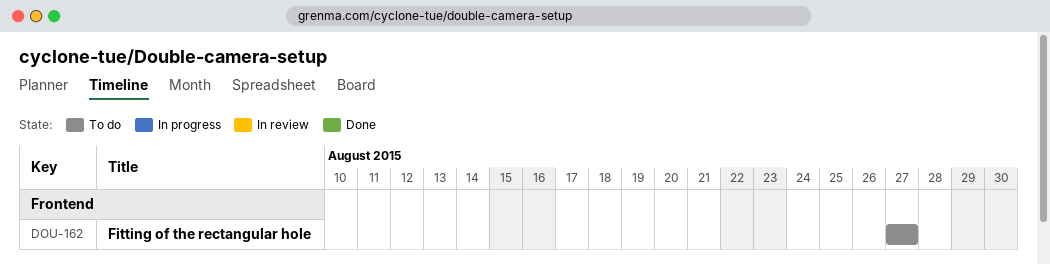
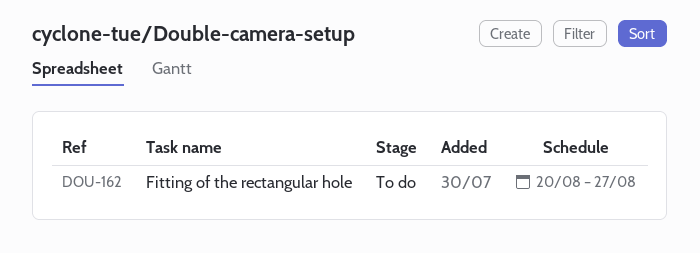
DOU-162, start: Aug 27 -> Aug 20

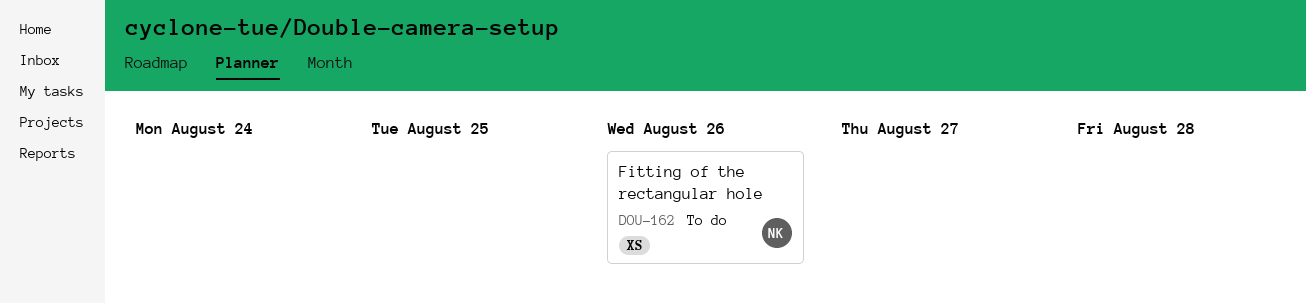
DOU-162, due: Aug 27 -> Aug 26

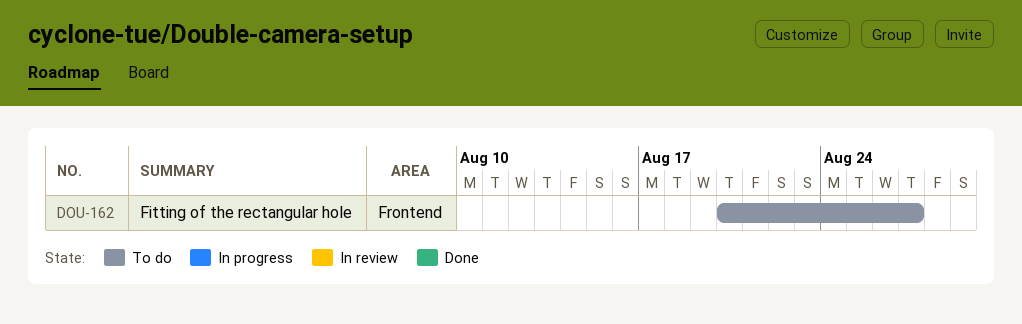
DOU-162, due: Aug 26 -> Aug 27

